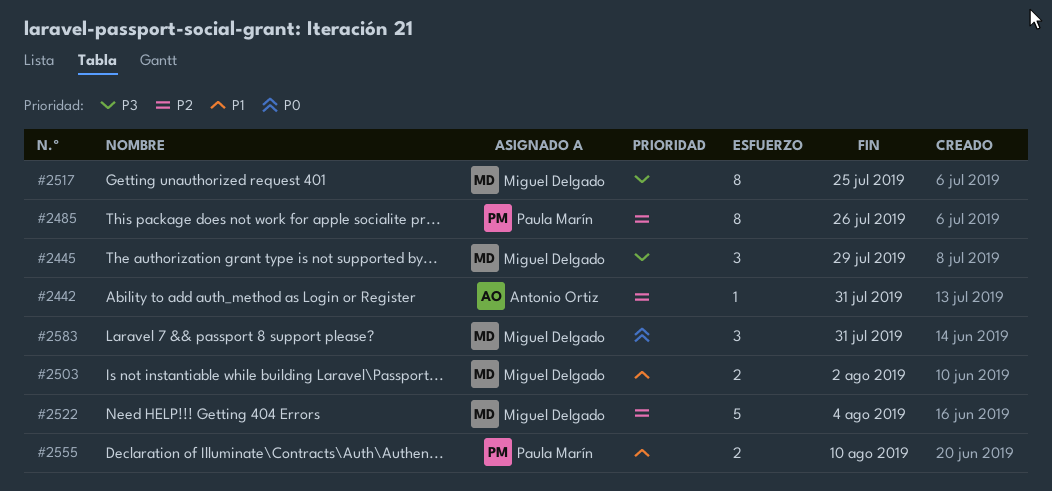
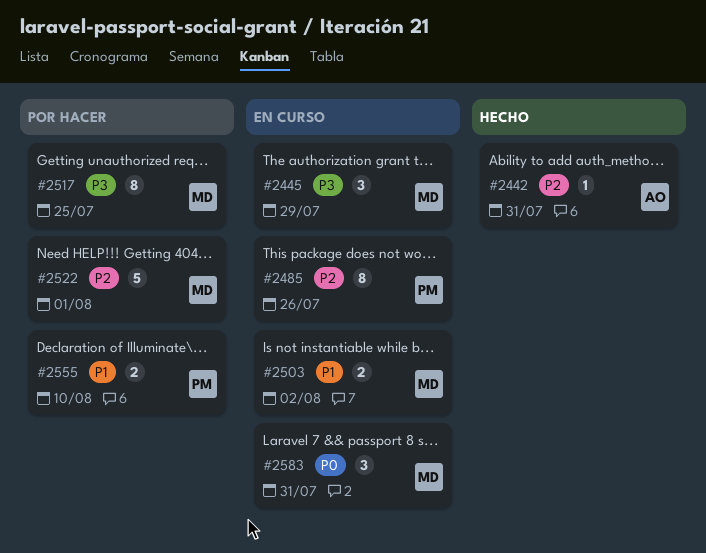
#2522, due: Aug 4 -> Aug 1

